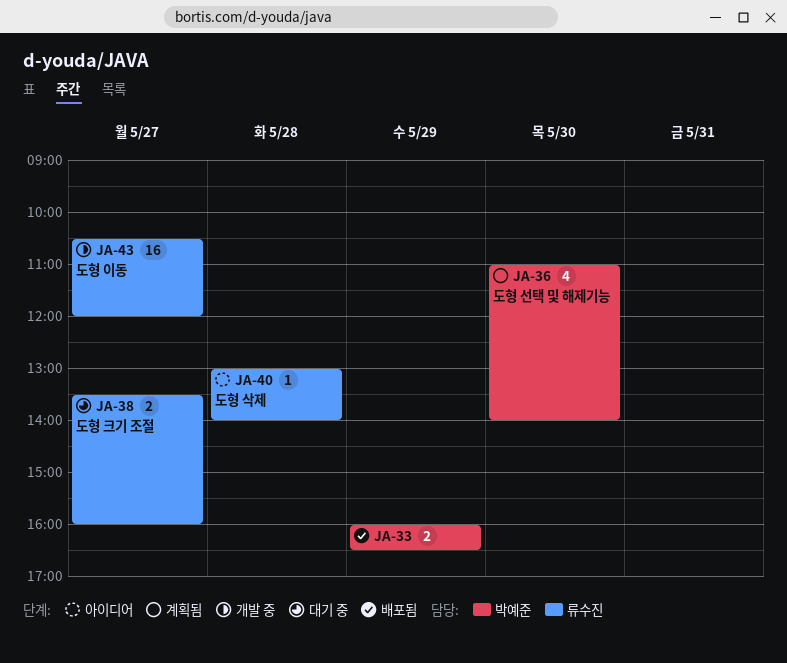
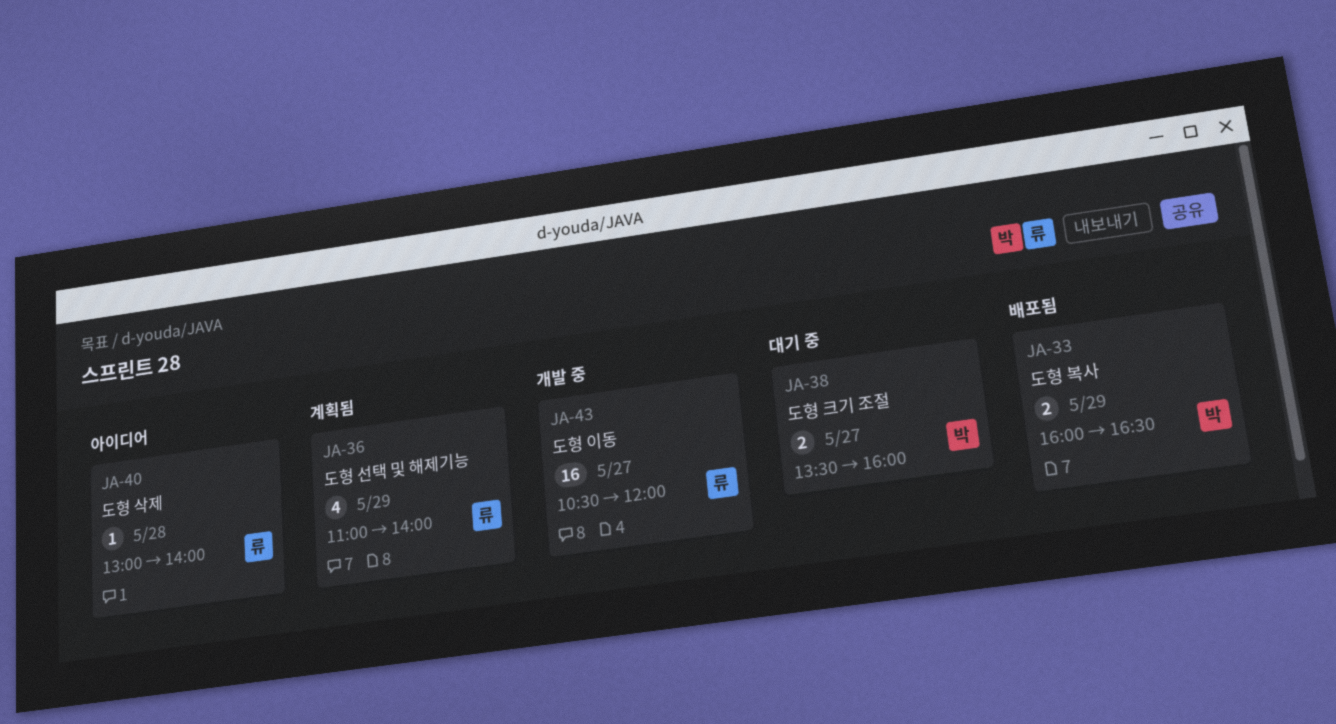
JA-36, owner: 박예준 -> 류수진
JA-36, day: May 30 -> May 29
JA-38, owner: 류수진 -> 박예준

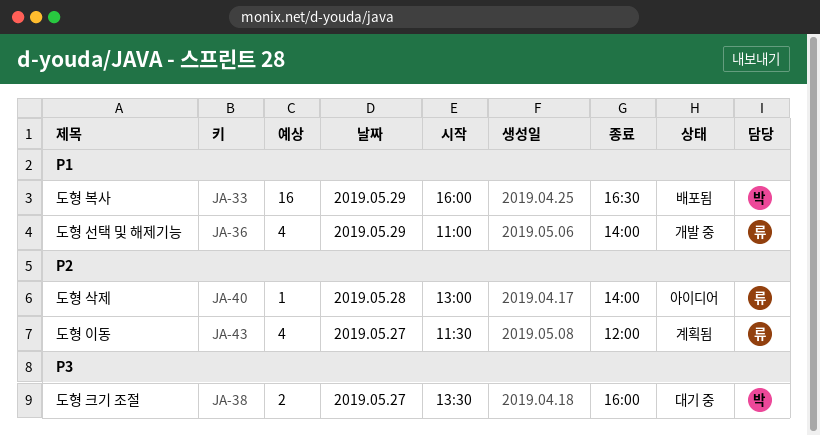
JA-33, estimate: 2 -> 16
JA-36, status: 계획됨 -> 개발 중
JA-43, status: 개발 중 -> 계획됨
JA-43, estimate: 16 -> 4
JA-43, begins: 10:30 -> 11:30

